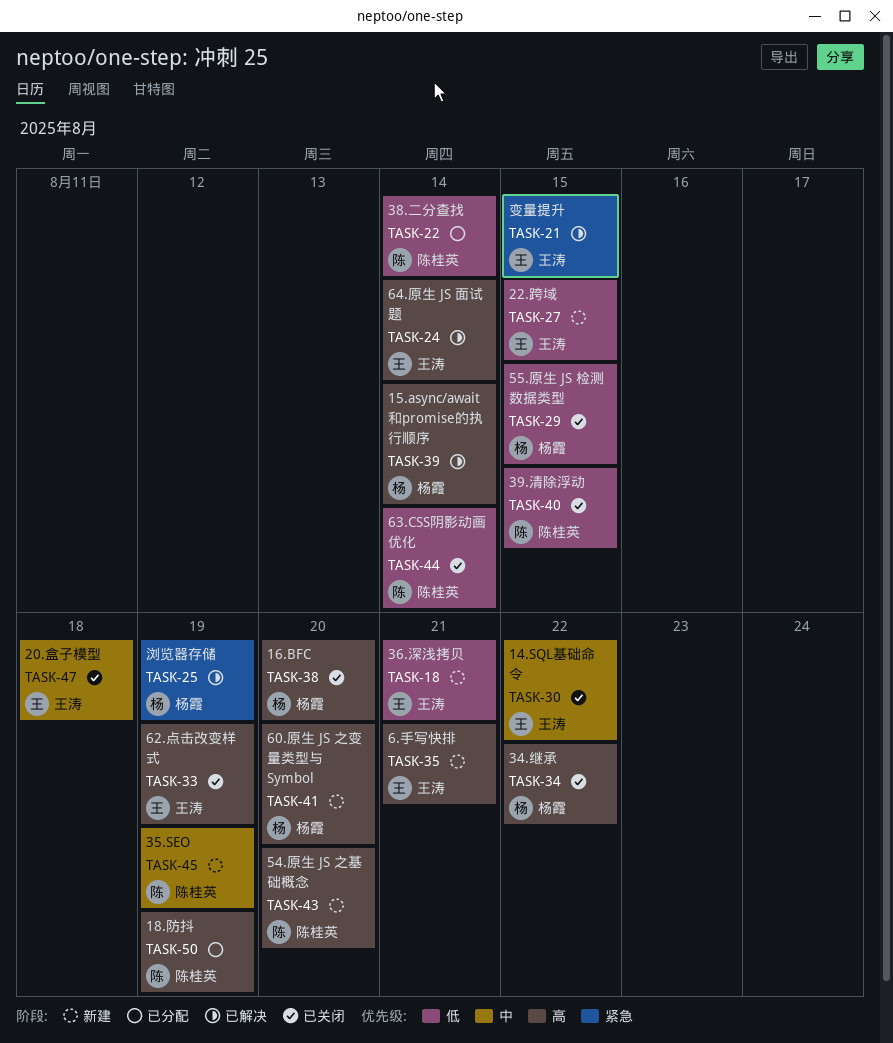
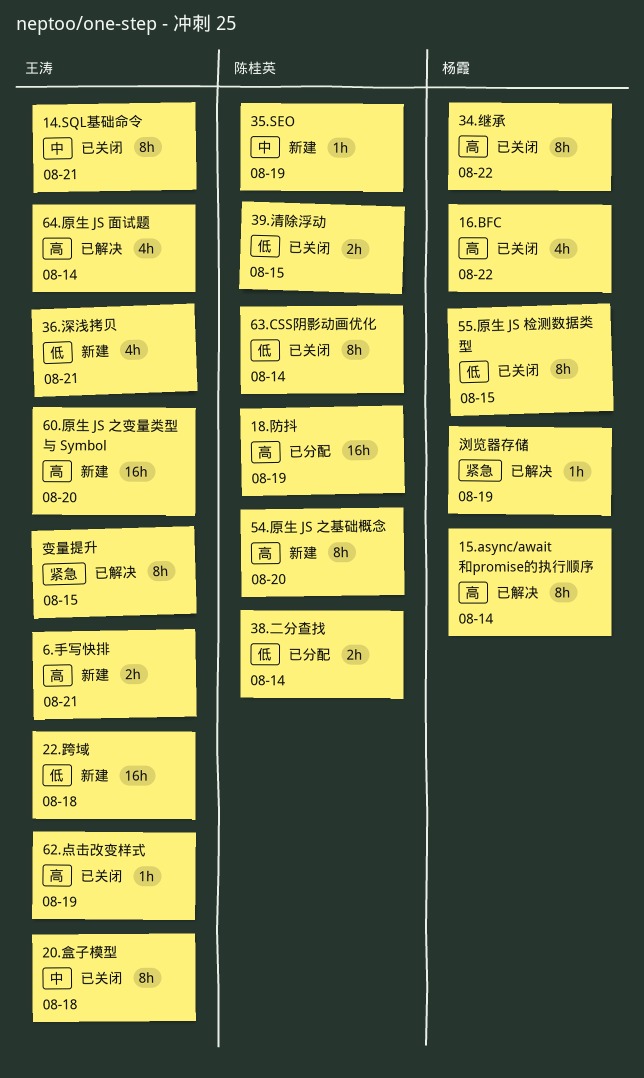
14.SQL基础命令, due: Aug 22 -> Aug 21
16.BFC, due: Aug 20 -> Aug 22
22.跨域, due: Aug 15 -> Aug 18
60.原生 JS 之变量类型与 Symbol, owner: 杨霞 -> 王涛

